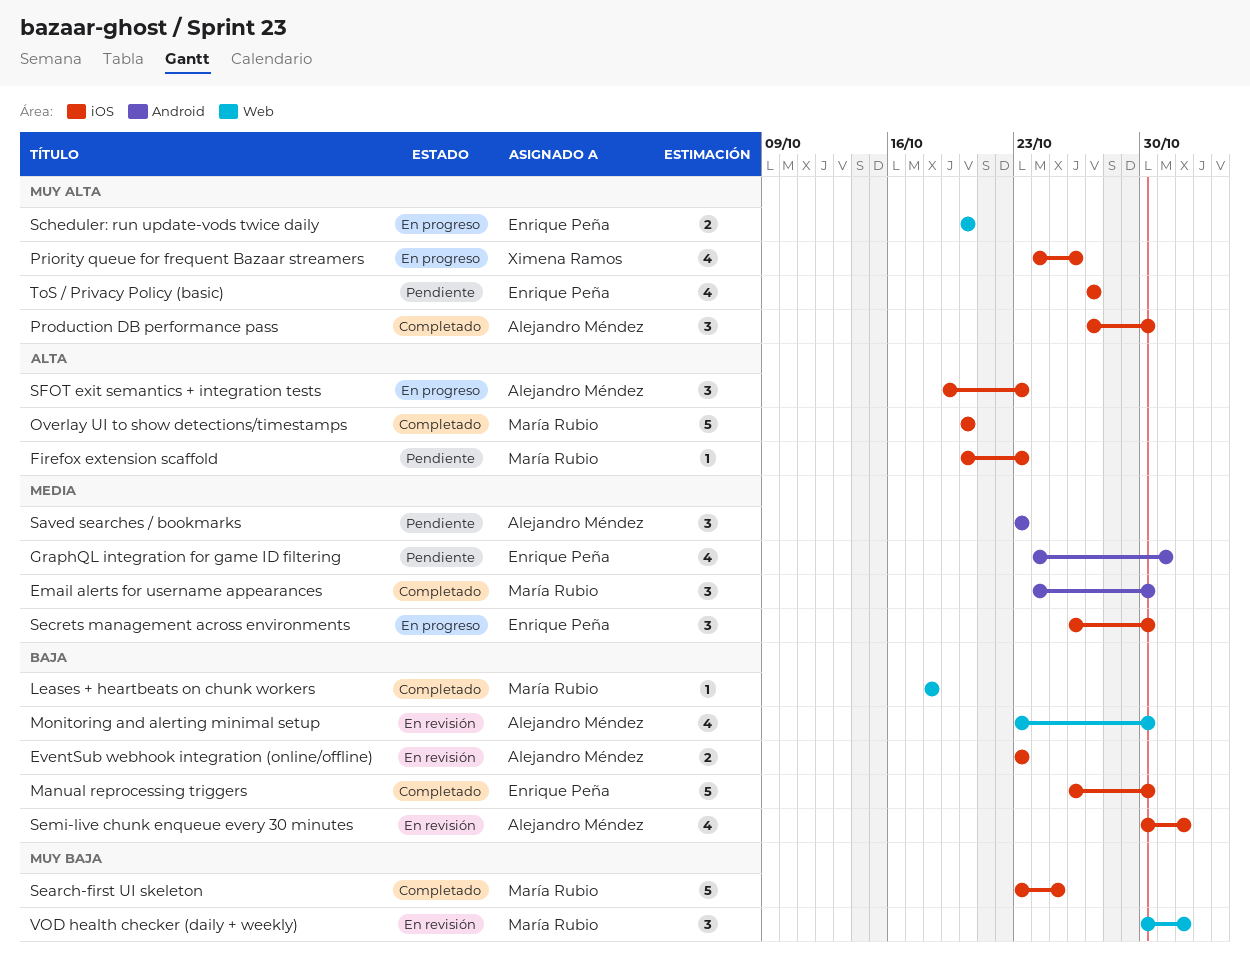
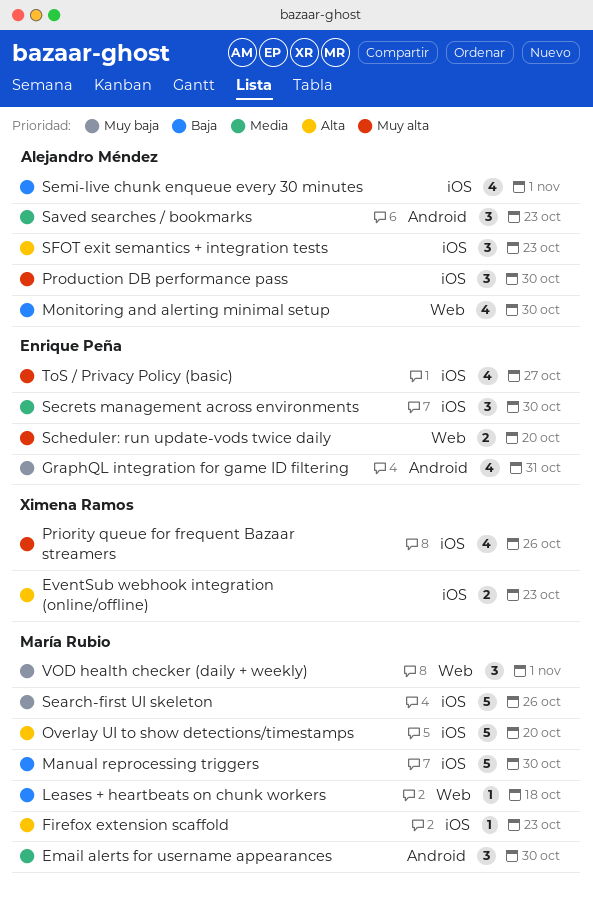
EventSub webhook integration (online/offline), owner: Alejandro Méndez -> Ximena Ramos
EventSub webhook integration (online/offline), priority: Baja -> Alta
GraphQL integration for game ID filtering, priority: Media -> Muy baja
Manual reprocessing triggers, owner: Enrique Peña -> María Rubio
Search-first UI skeleton, due: Oct 25 -> Oct 26

